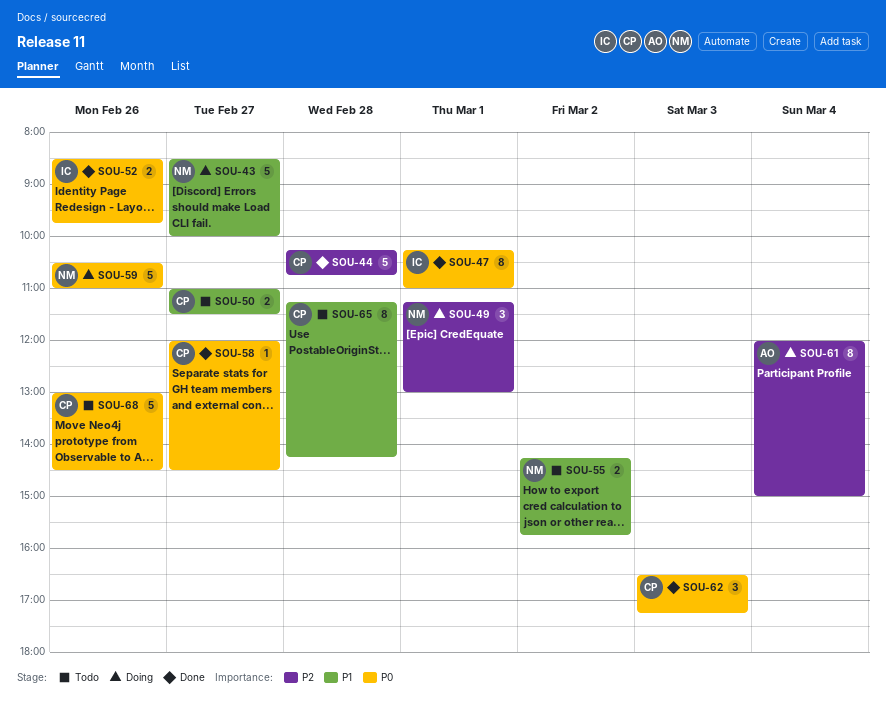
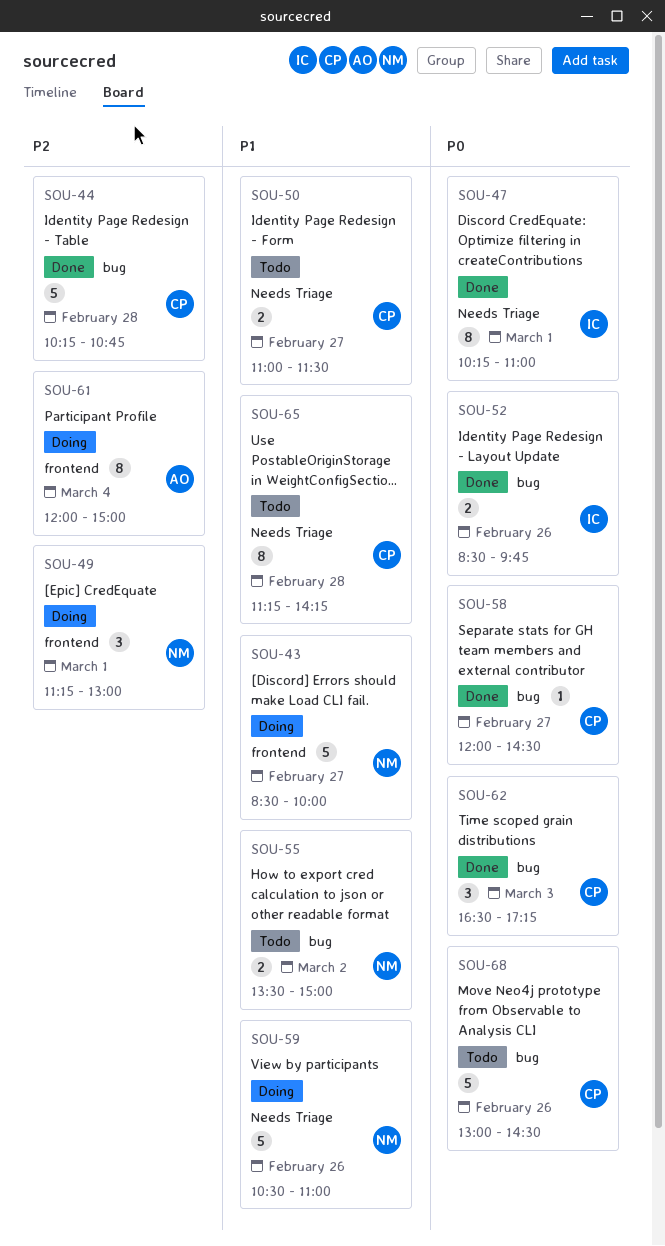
SOU-55, begins: 14:15 -> 13:30
SOU-55, ends: 15:45 -> 15:00
SOU-59, priority: P0 -> P1

